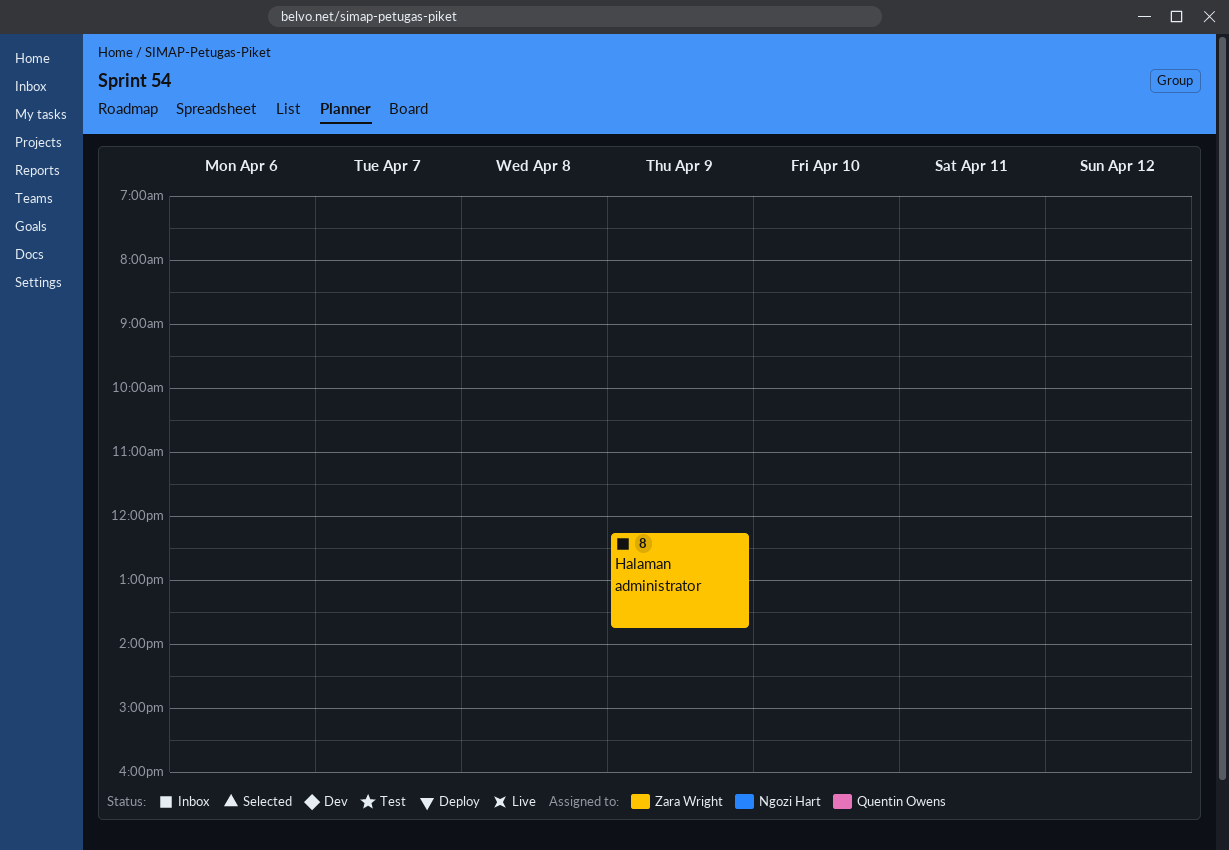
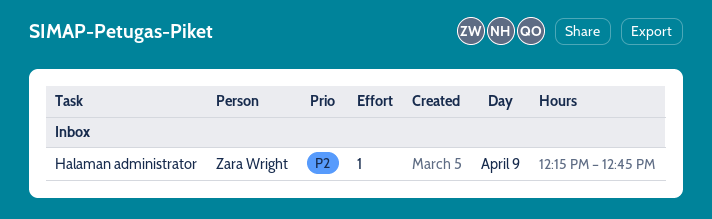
Halaman administrator, estimate: 8 -> 1
Halaman administrator, ends: 13:45 -> 12:45

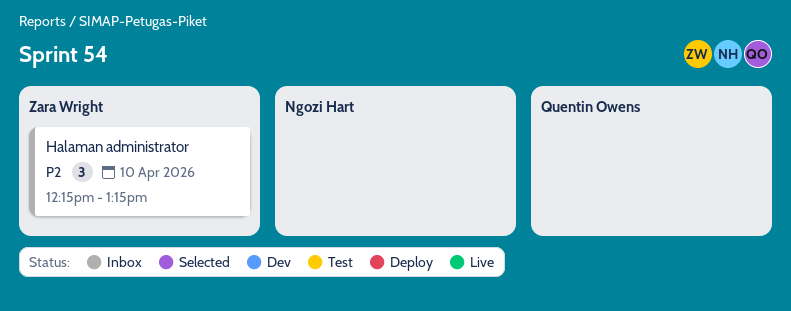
Halaman administrator, estimate: 1 -> 3
Halaman administrator, day: Apr 9 -> Apr 10
Halaman administrator, ends: 12:45 -> 13:15

